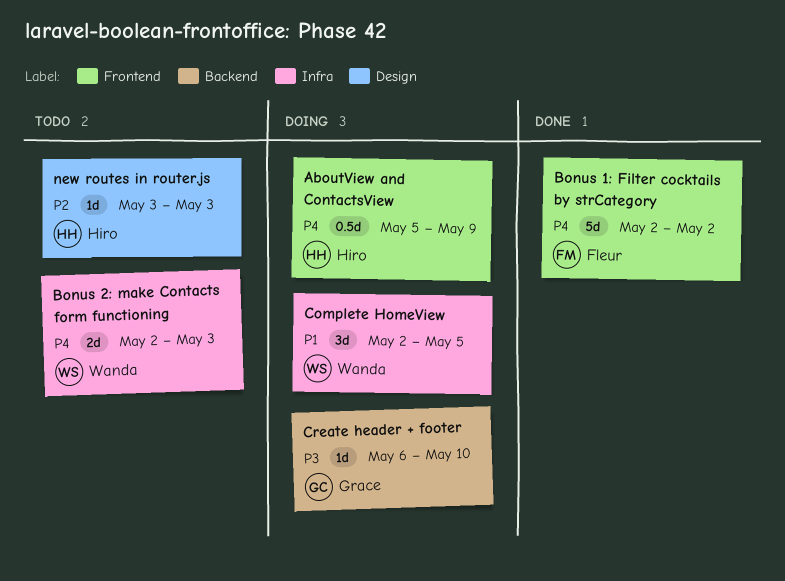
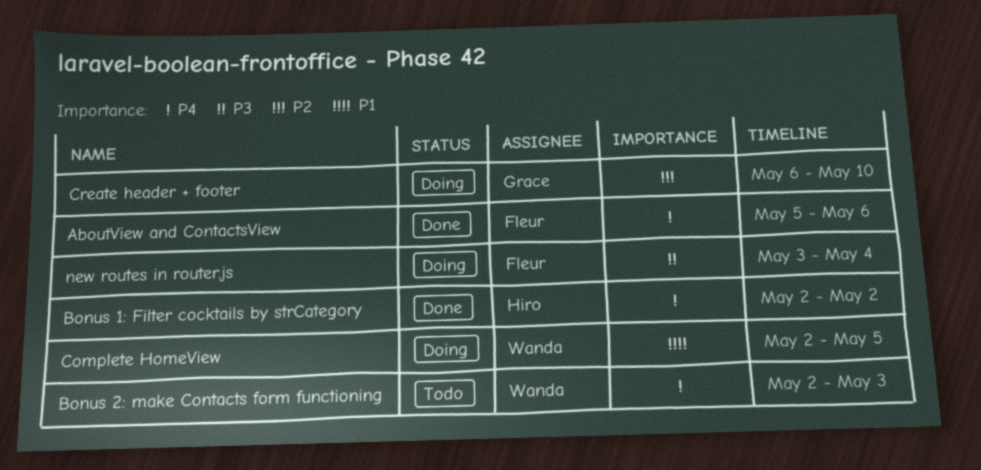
AboutView and ContactsView, status: Doing -> Done
AboutView and ContactsView, owner: Hiro -> Fleur
AboutView and ContactsView, due: May 9 -> May 6
Bonus 1: Filter cocktails by strCategory, owner: Fleur -> Hiro
Create header + footer, priority: P3 -> P2
new routes in router.js, status: Todo -> Doing
new routes in router.js, owner: Hiro -> Fleur
new routes in router.js, priority: P2 -> P3
new routes in router.js, due: May 3 -> May 4

